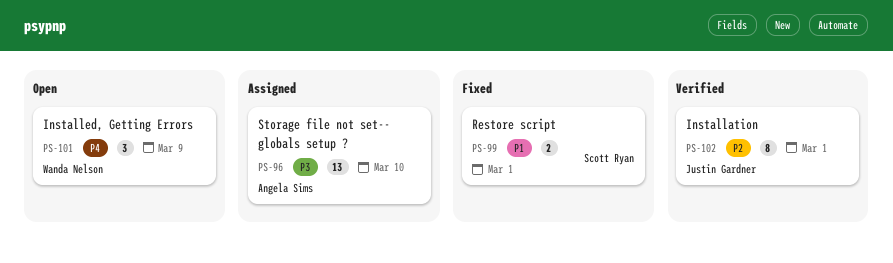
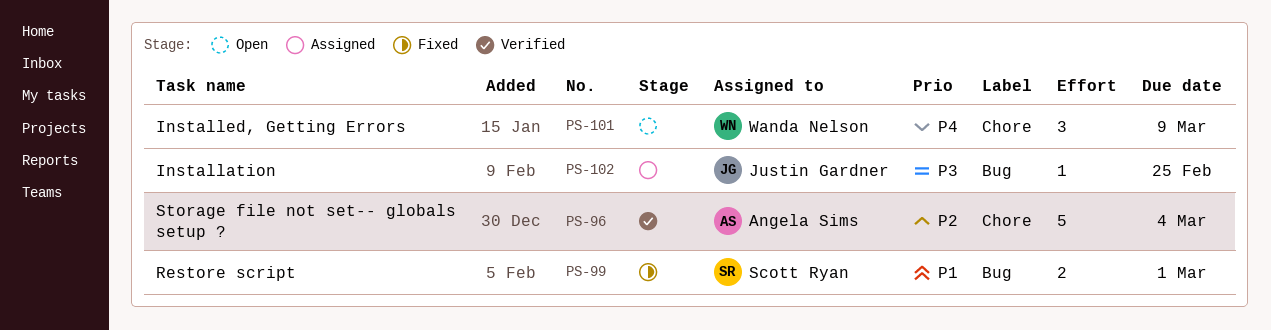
PS-96, status: Assigned -> Verified
PS-96, priority: P3 -> P2
PS-96, estimate: 13 -> 5
PS-96, due: Mar 10 -> Mar 4
PS-102, status: Verified -> Assigned
PS-102, priority: P2 -> P3
PS-102, estimate: 8 -> 1
PS-102, due: Mar 1 -> Feb 25

